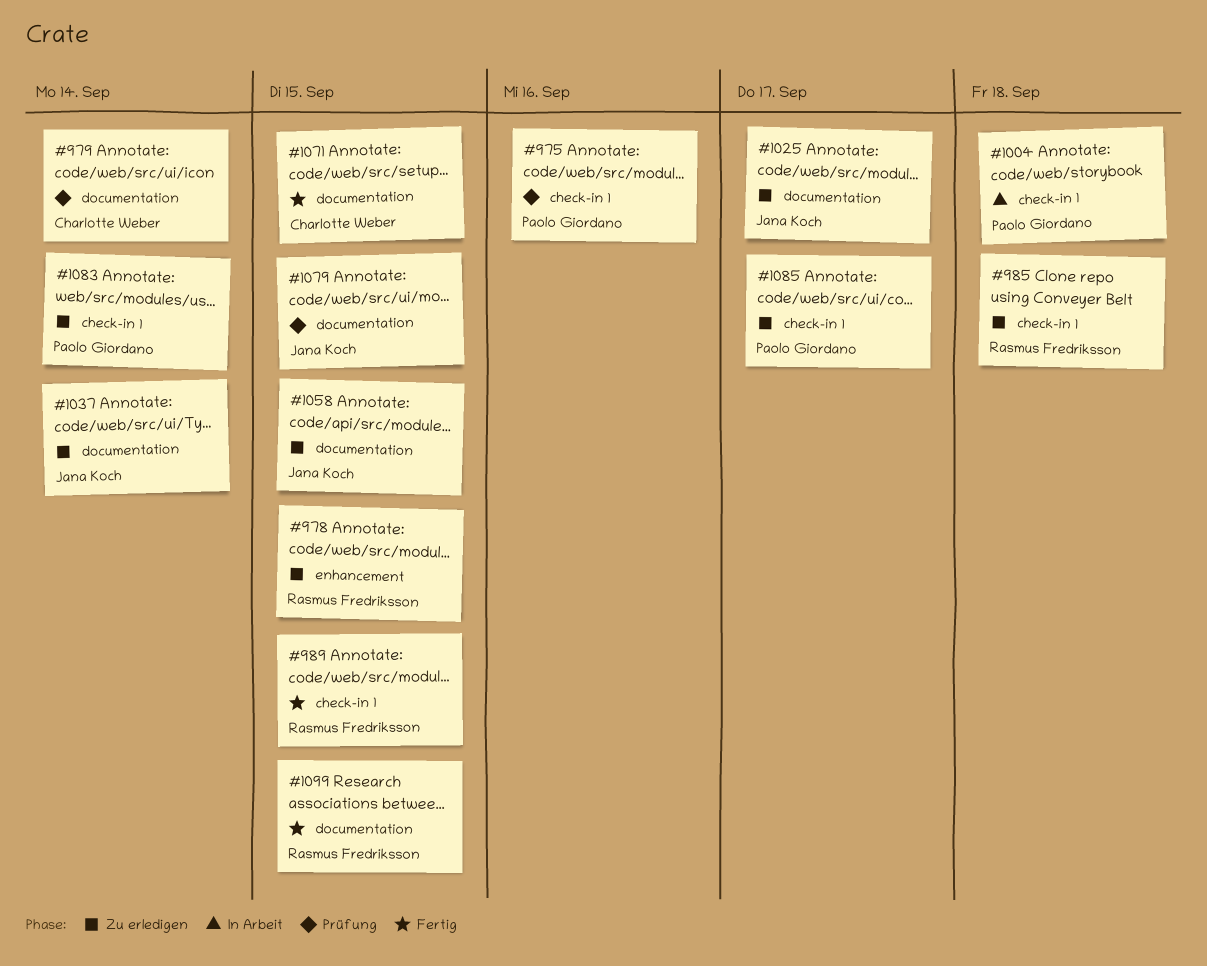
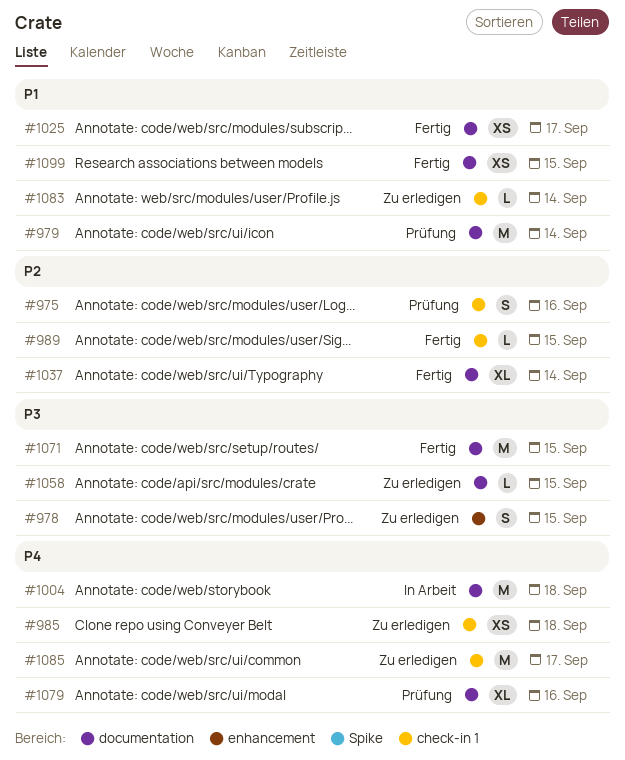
#1004, label: check-in 1 -> documentation
#1025, status: Zu erledigen -> Fertig
#1037, status: Zu erledigen -> Fertig
#1079, due: Sep 15 -> Sep 16

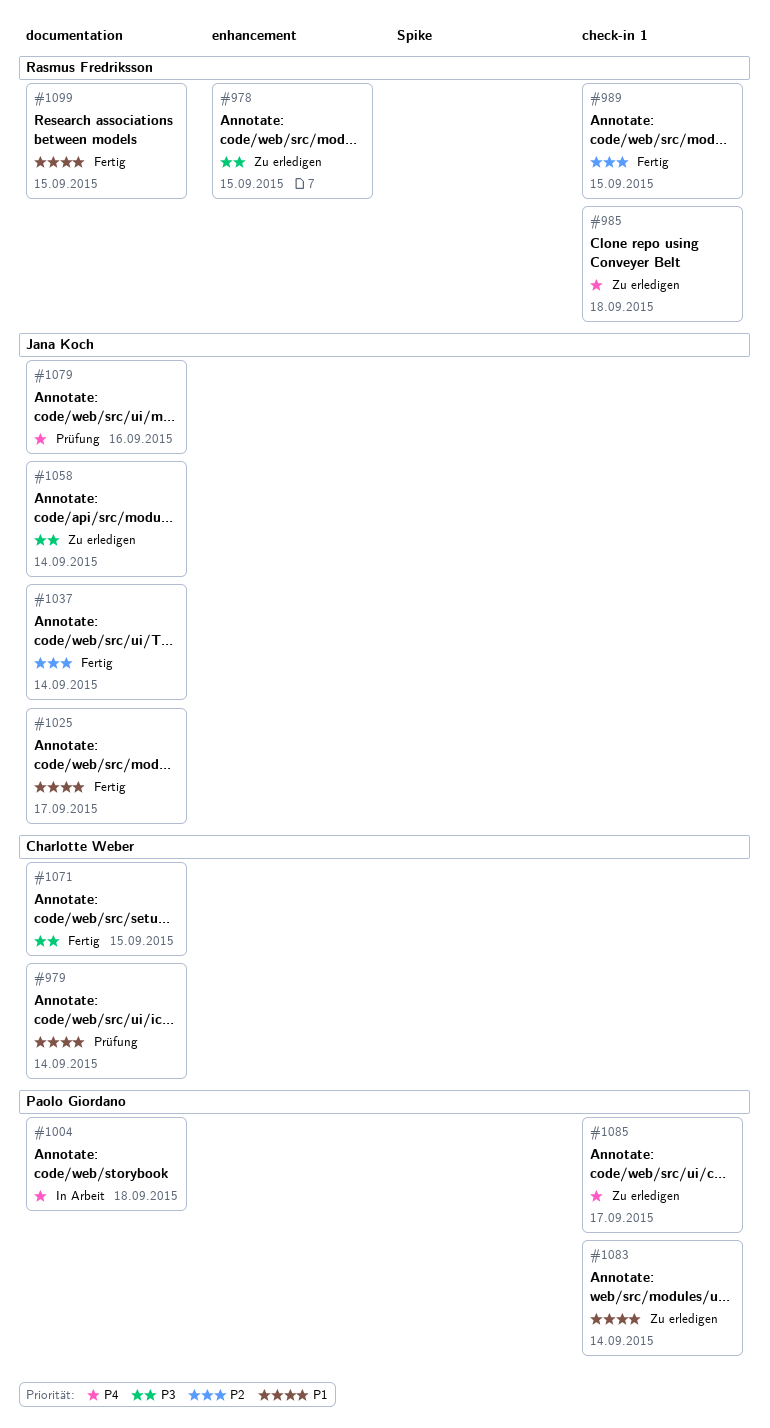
#975: present -> none
#1058, due: Sep 15 -> Sep 14

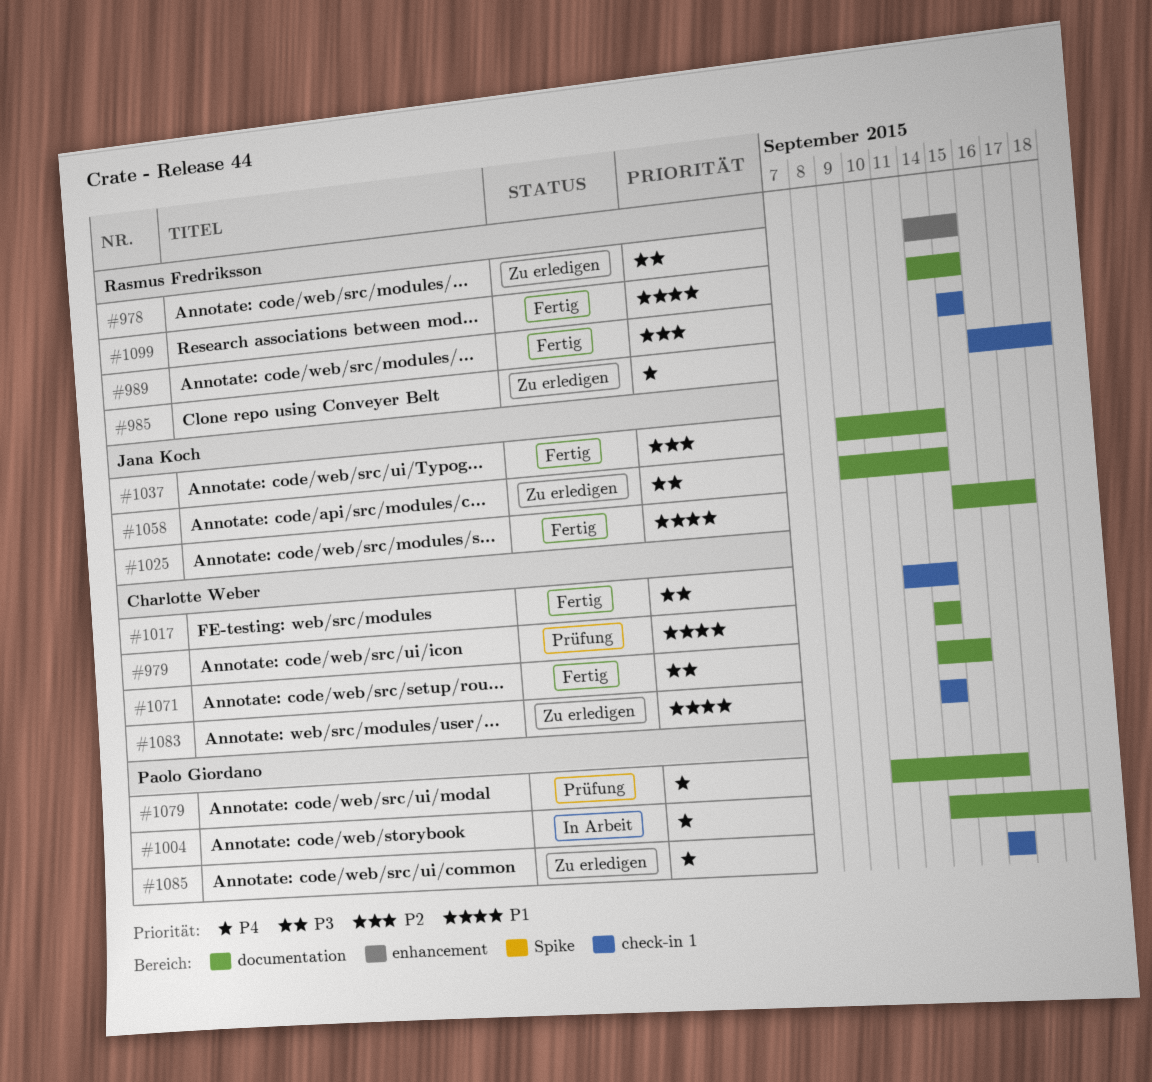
#1017: none -> present
#1079, owner: Jana Koch -> Paolo Giordano
#1083, owner: Paolo Giordano -> Charlotte Weber
#1085, due: Sep 17 -> Sep 16

